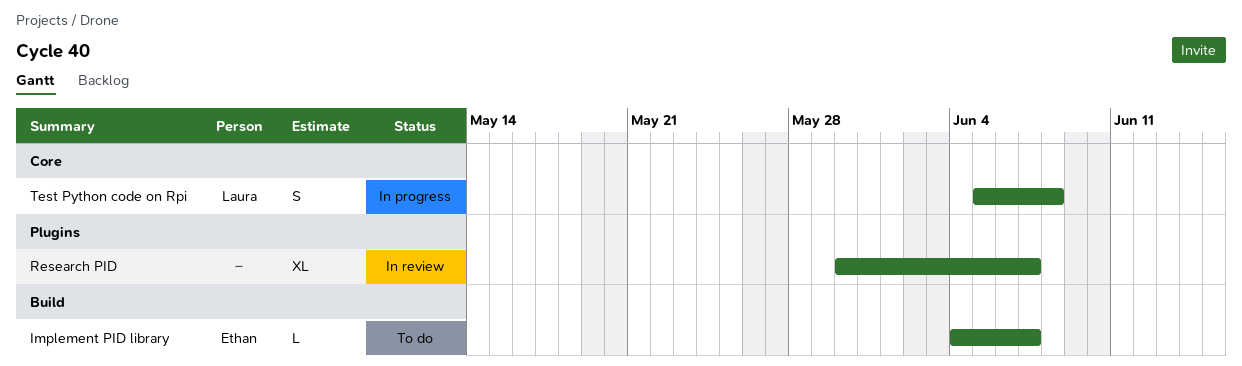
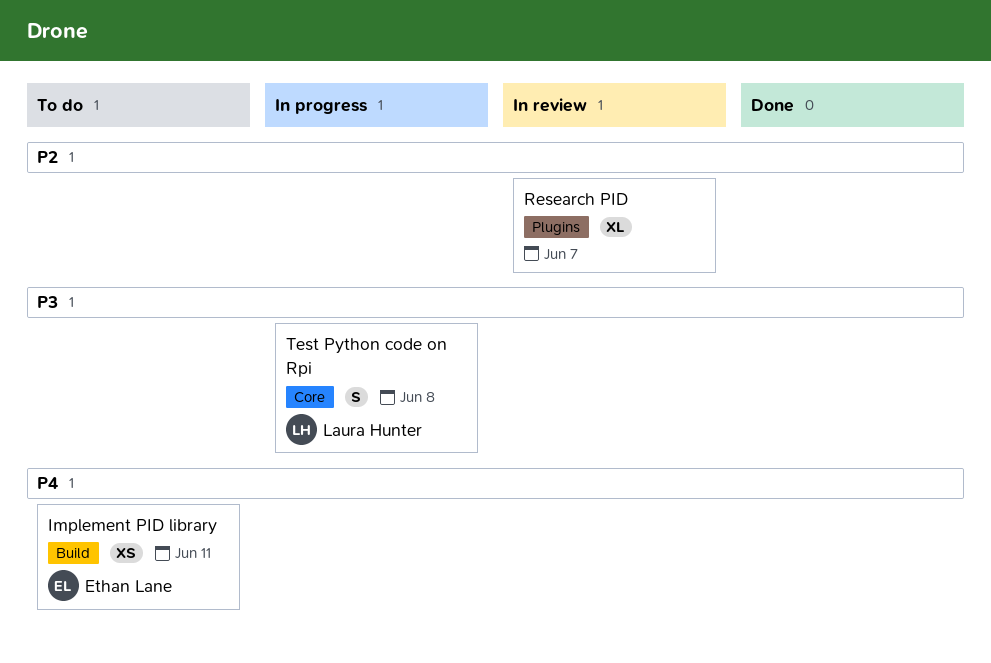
Implement PID library, estimate: L -> XS
Implement PID library, due: Jun 7 -> Jun 11

